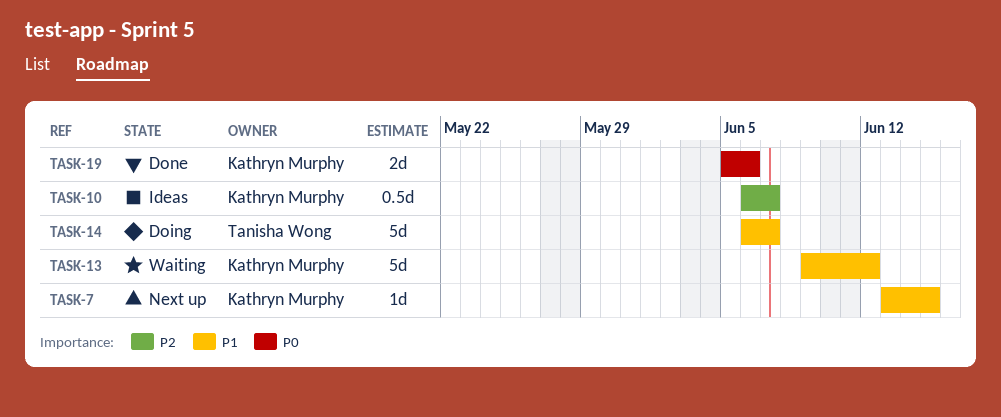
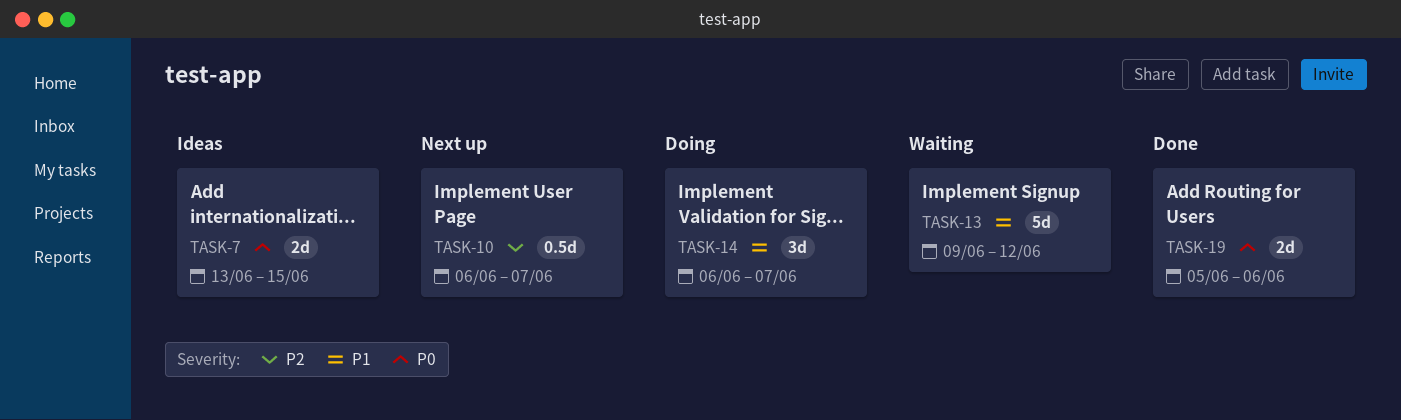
TASK-7, status: Next up -> Ideas
TASK-7, priority: P1 -> P0
TASK-7, estimate: 1d -> 2d
TASK-10, status: Ideas -> Next up
TASK-14, estimate: 5d -> 3d

